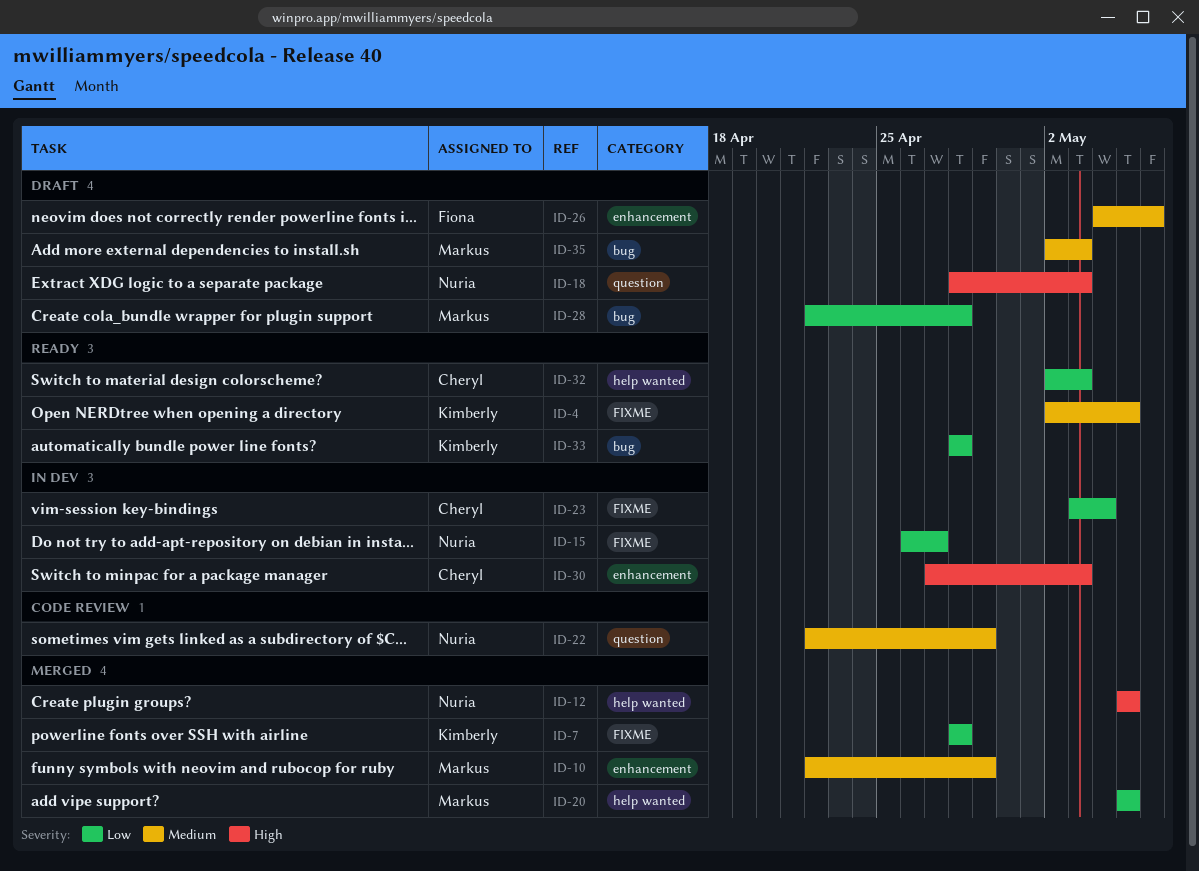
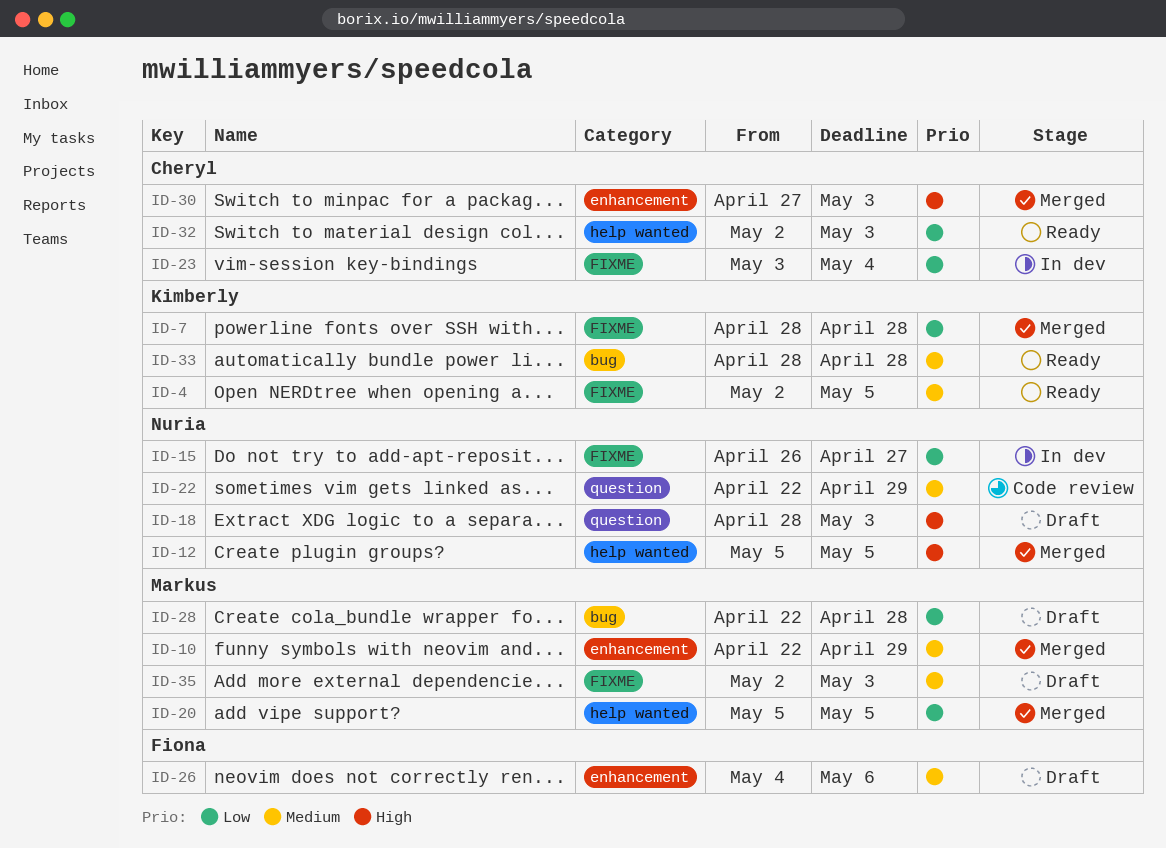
ID-30, status: In dev -> Merged
ID-33, priority: Low -> Medium
ID-35, label: bug -> FIXME

